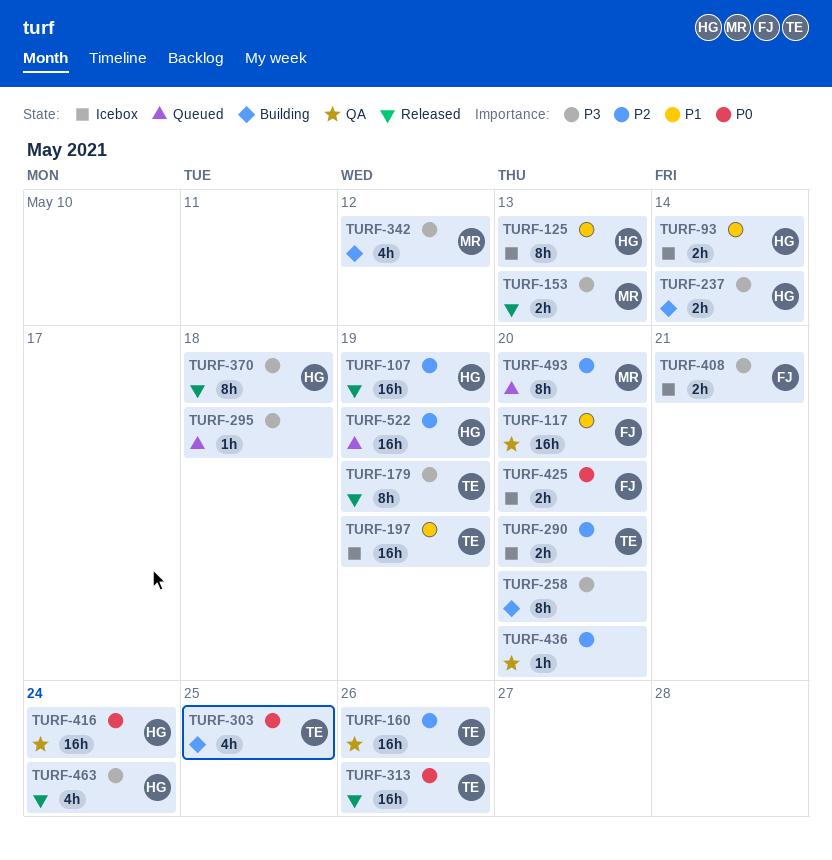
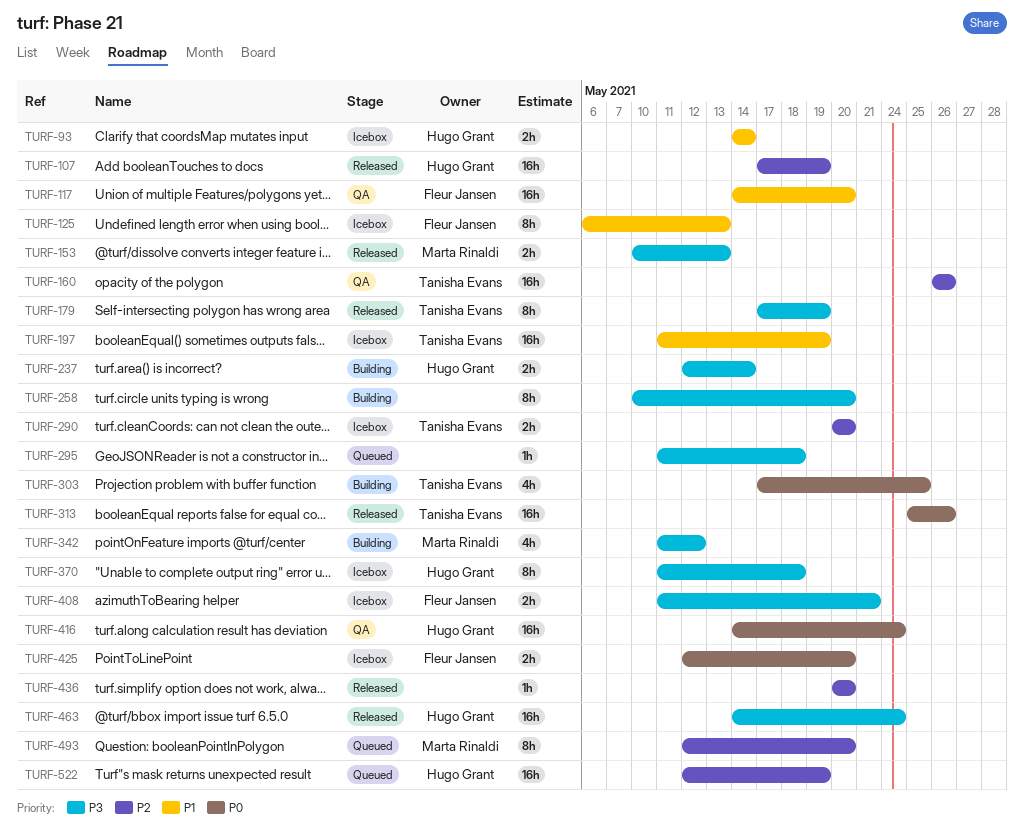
TURF-125, owner: Hugo Grant -> Fleur Jansen
TURF-370, status: Released -> Icebox
TURF-436, status: QA -> Released
TURF-463, estimate: 4h -> 16h

